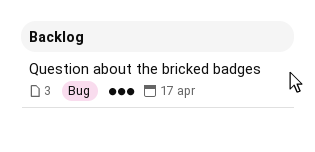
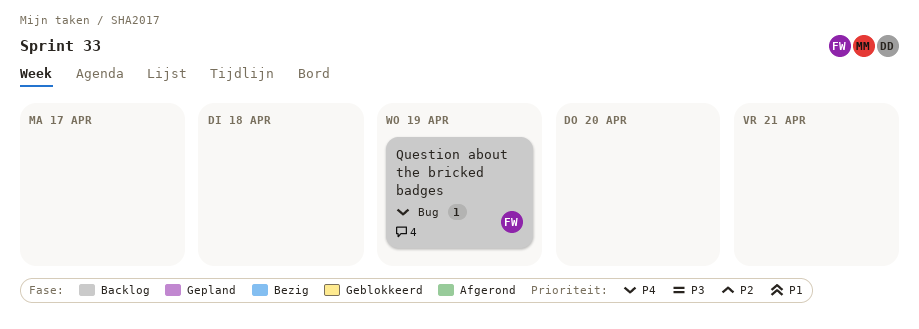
Question about the bricked badges, estimate: 3 -> 1
Question about the bricked badges, due: Apr 17 -> Apr 19

